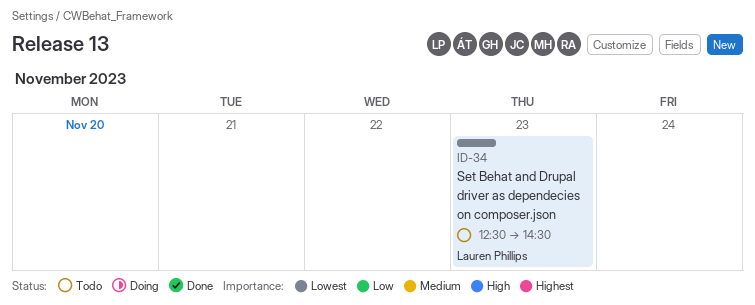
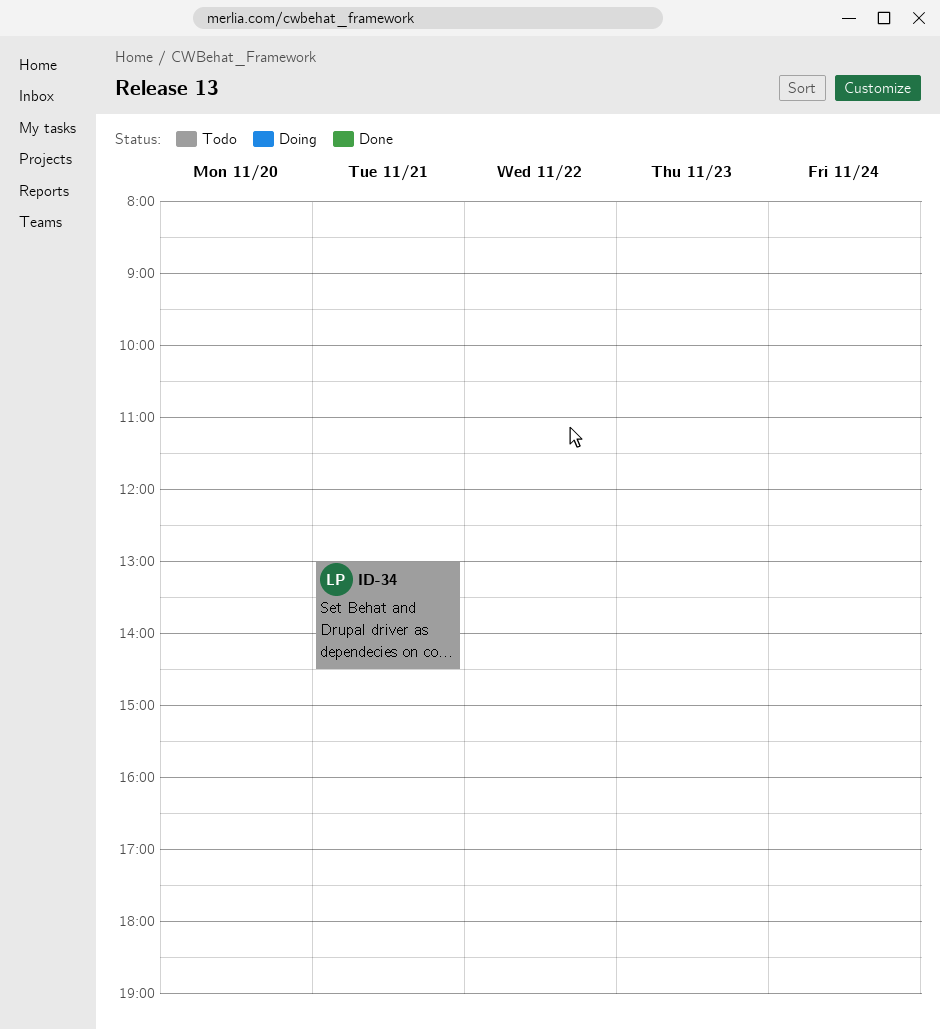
ID-34, day: Nov 23 -> Nov 21
ID-34, begins: 12:30 -> 13:00

